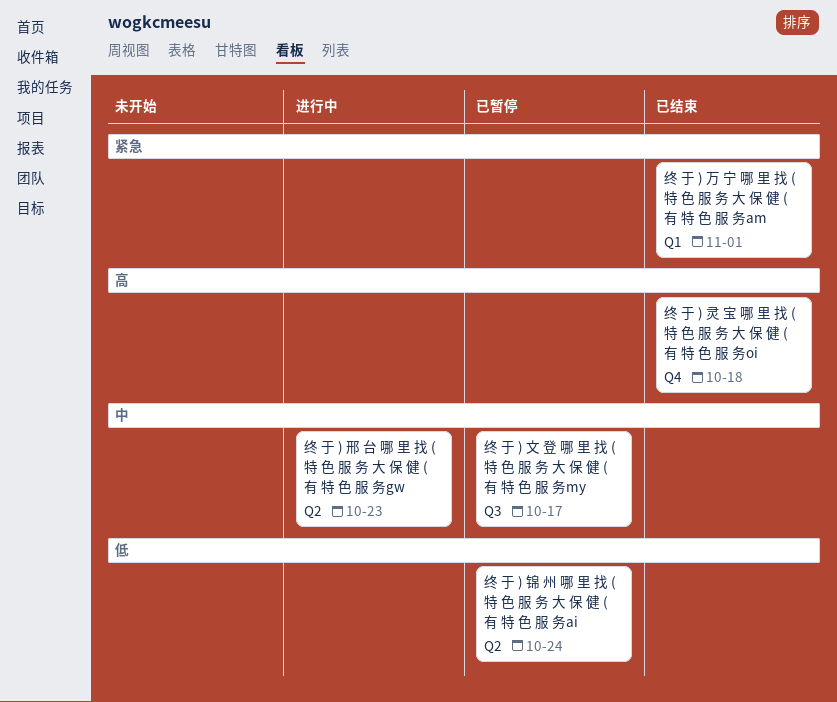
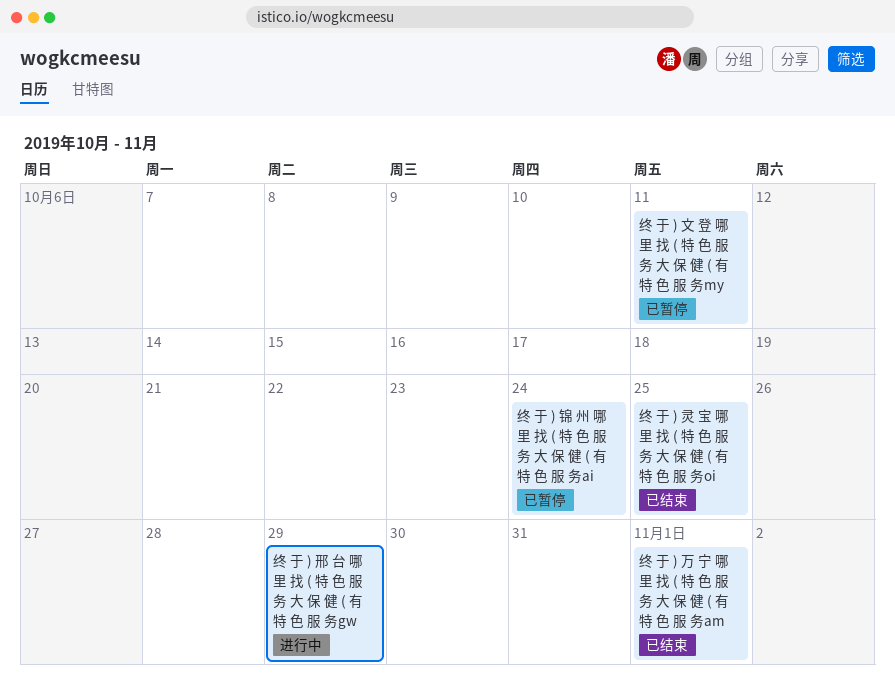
终 于 ) 文 登 哪 里 找 ( 特 色 服 务 大 保 健 ( 有 特 色 服 务my, due: Oct 17 -> Oct 11
终 于 ) 灵 宝 哪 里 找 ( 特 色 服 务 大 保 健 ( 有 特 色 服 务oi, due: Oct 18 -> Oct 25
终 于 ) 邢 台 哪 里 找 ( 特 色 服 务 大 保 健 ( 有 特 色 服 务gw, due: Oct 23 -> Oct 29

